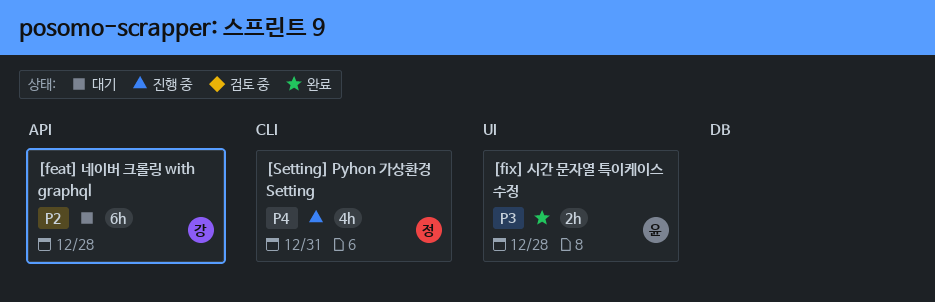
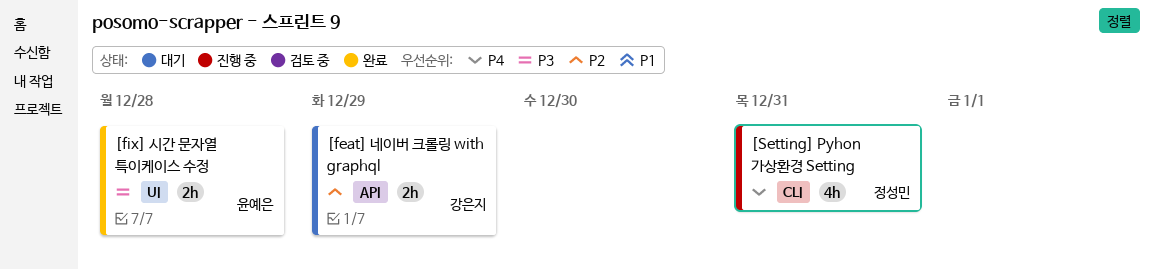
[feat] 네이버 크롤링 with graphql, estimate: 6h -> 2h
[feat] 네이버 크롤링 with graphql, due: Dec 28 -> Dec 29

